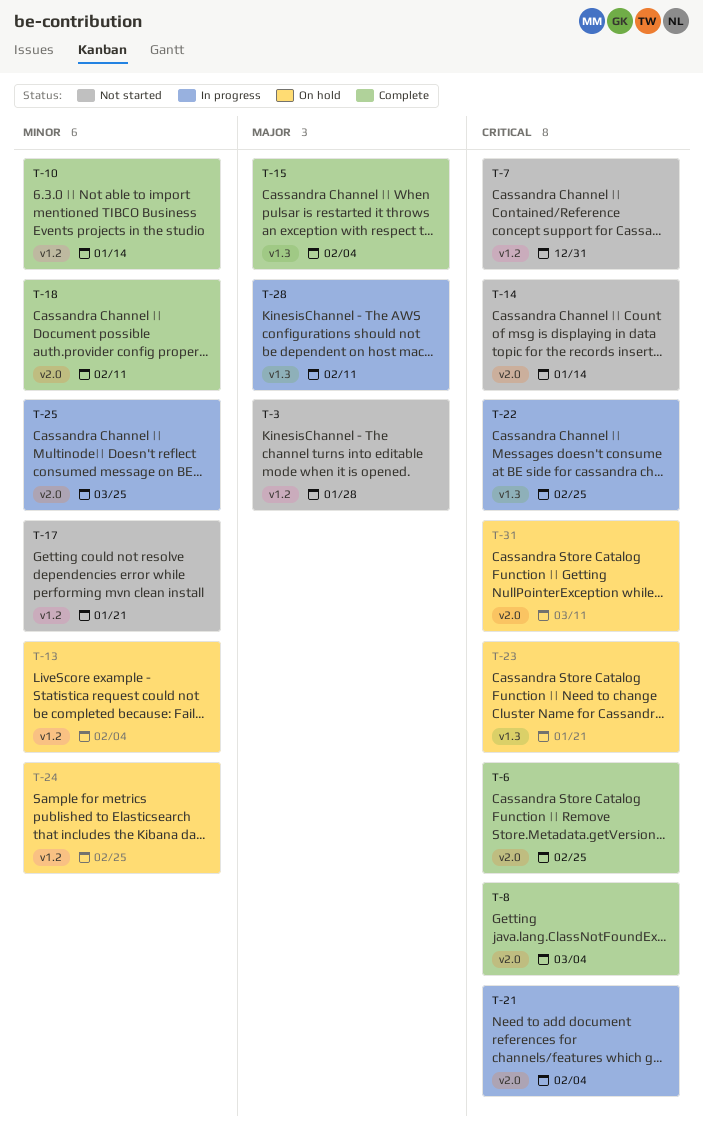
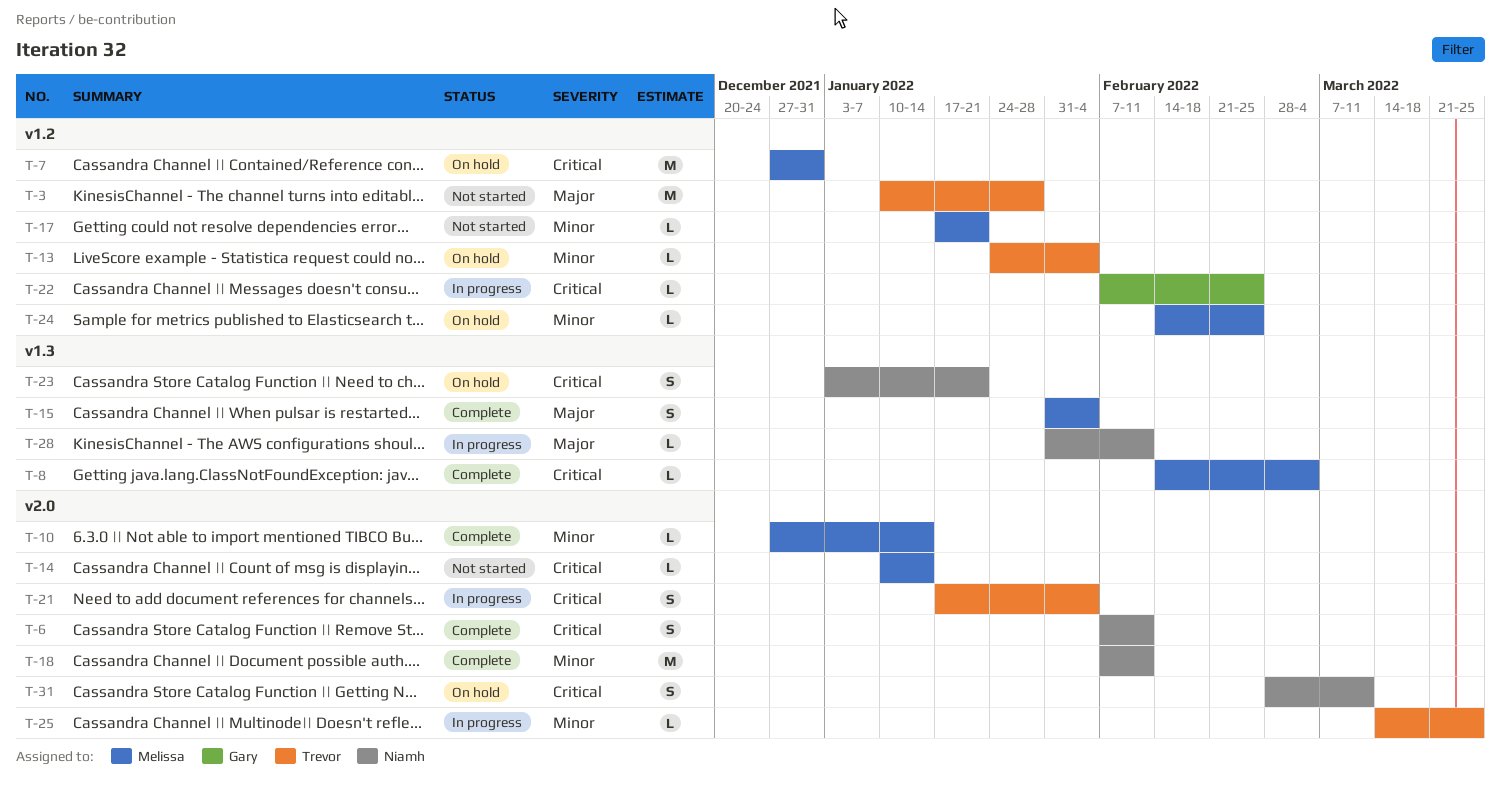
T-6, due: Feb 25 -> Feb 11
T-7, status: Not started -> On hold
T-8, label: v2.0 -> v1.3
T-10, label: v1.2 -> v2.0
T-22, label: v1.3 -> v1.2

